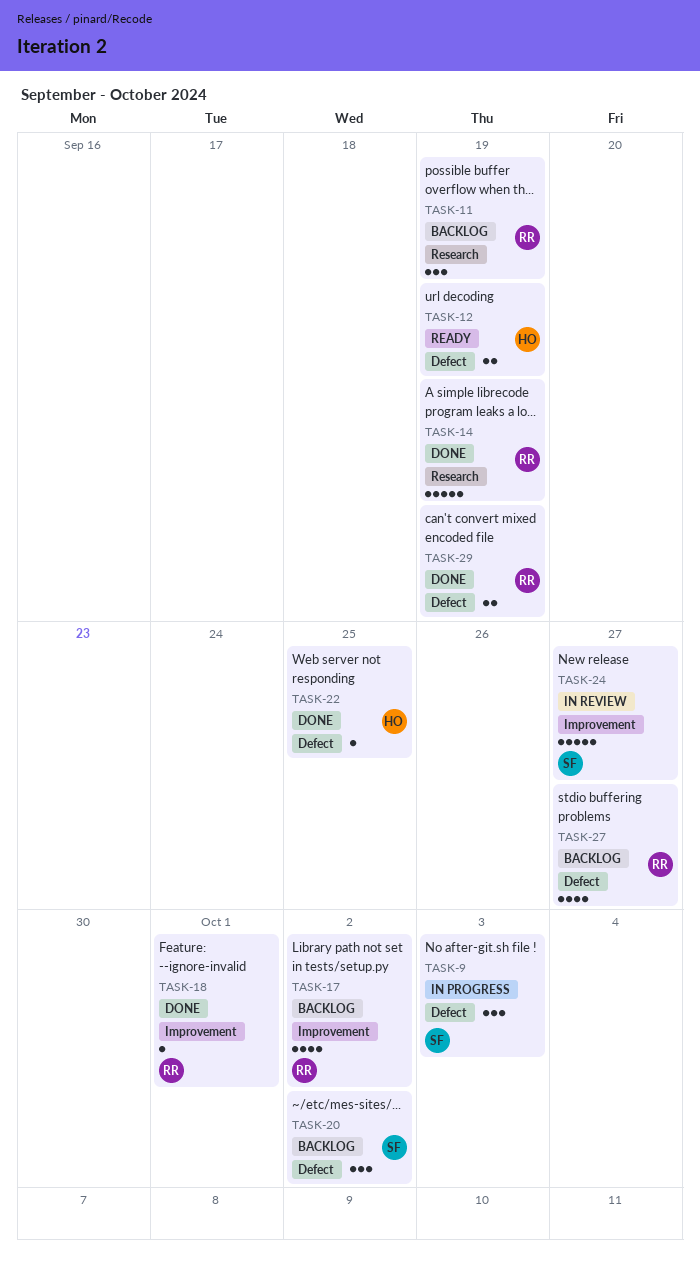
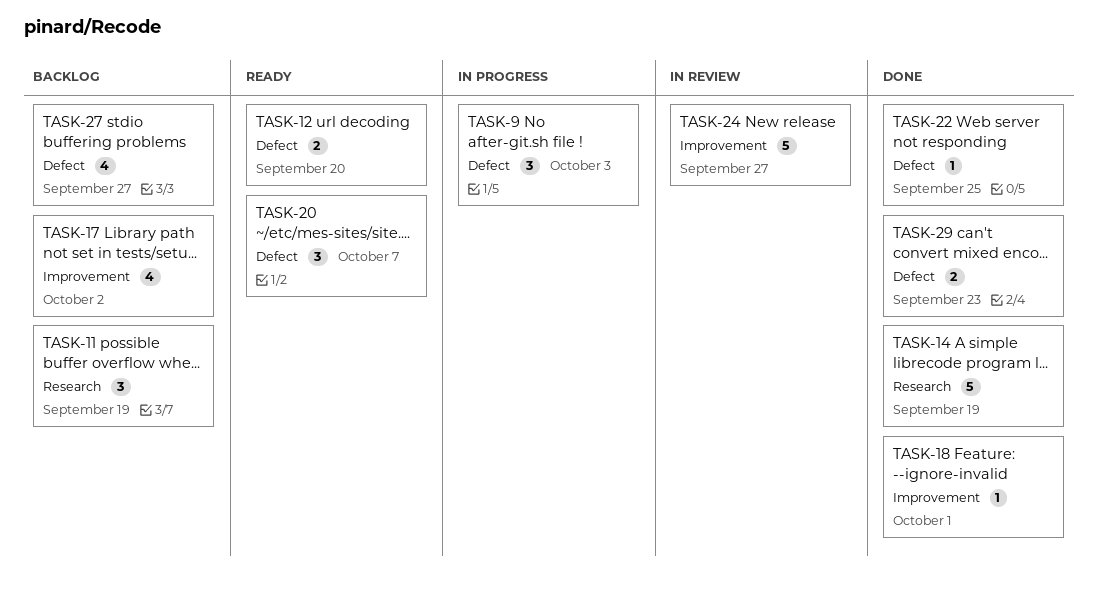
TASK-12, due: Sep 19 -> Sep 20
TASK-20, status: Backlog -> Ready
TASK-20, due: Oct 2 -> Oct 7
TASK-29, due: Sep 19 -> Sep 23

